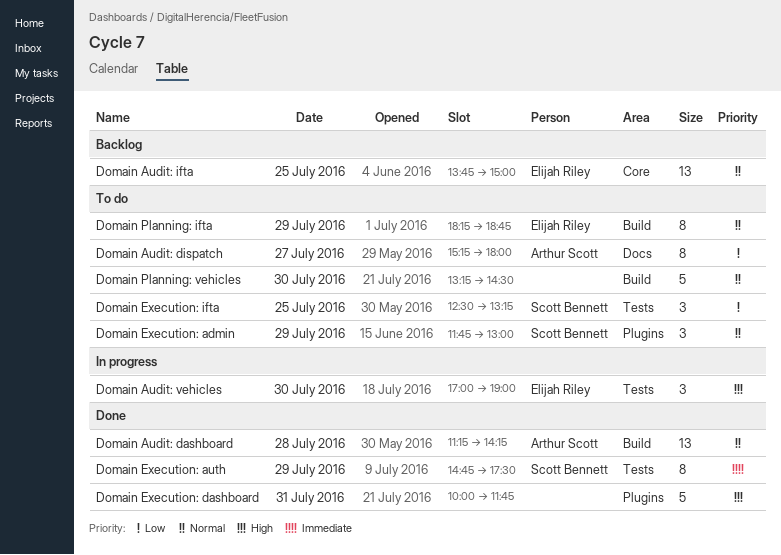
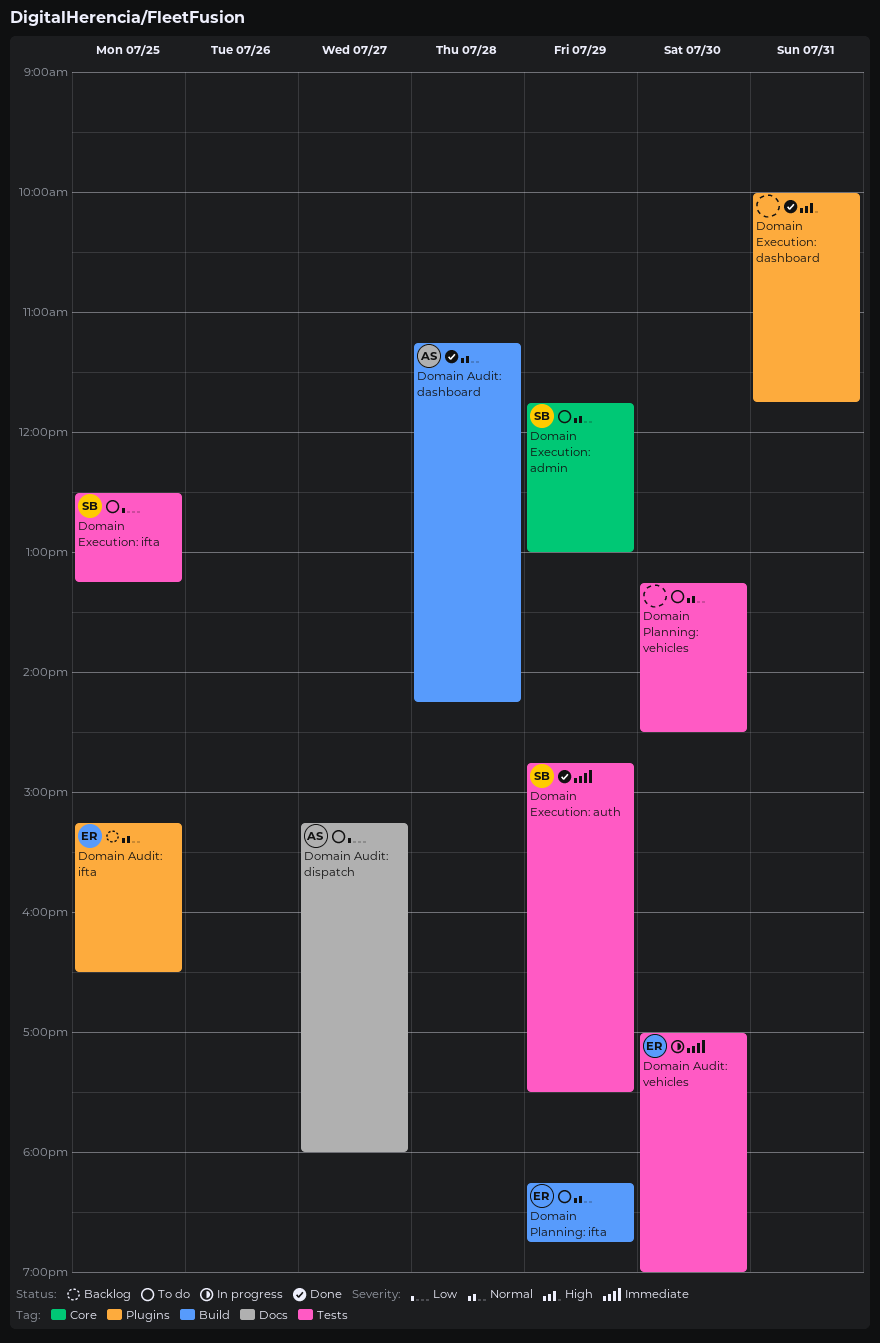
Domain Audit: ifta, label: Core -> Plugins
Domain Audit: ifta, begins: 13:45 -> 15:15
Domain Audit: ifta, ends: 15:00 -> 16:30
Domain Audit: vehicles, priority: High -> Immediate
Domain Execution: admin, label: Plugins -> Core
Domain Planning: vehicles, label: Build -> Tests

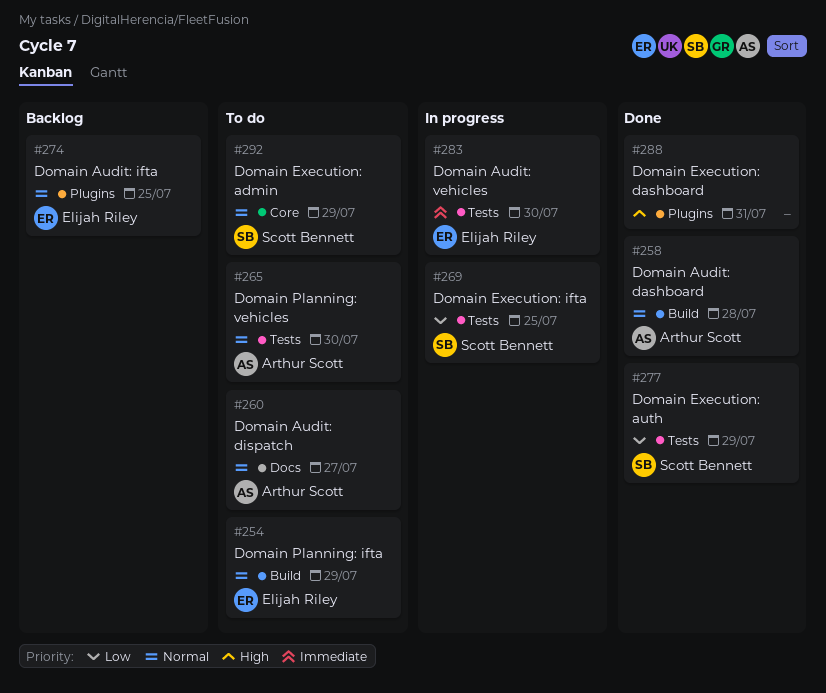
Domain Audit: dispatch, priority: Low -> Normal
Domain Execution: auth, priority: Immediate -> Low
Domain Execution: ifta, status: To do -> In progress
Domain Planning: vehicles, owner: none -> Arthur Scott

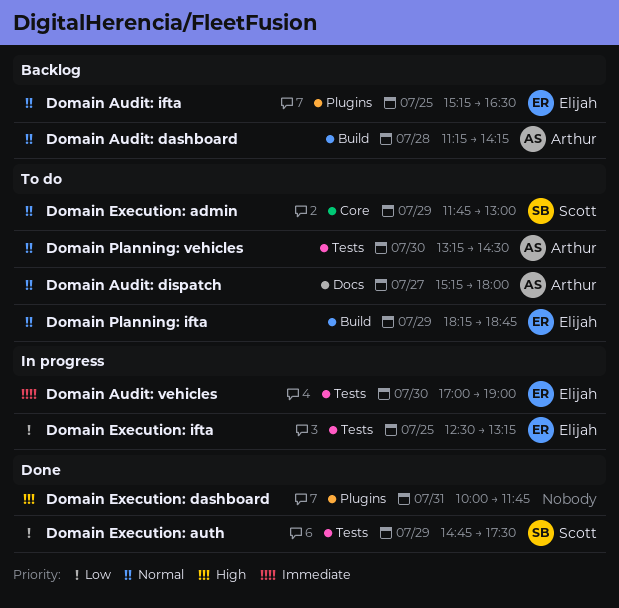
Domain Audit: dashboard, status: Done -> Backlog
Domain Execution: ifta, owner: Scott Bennett -> Elijah Riley

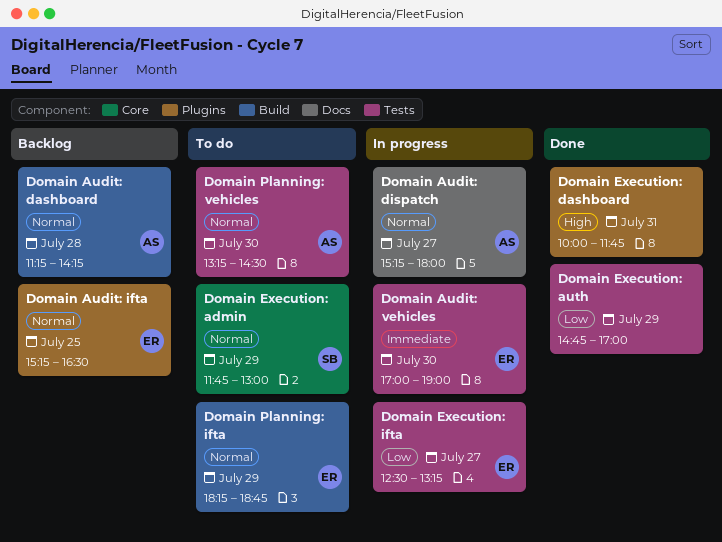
Domain Audit: dispatch, status: To do -> In progress
Domain Execution: auth, owner: Scott -> none
Domain Execution: auth, ends: 17:30 -> 17:00
Domain Execution: ifta, day: Jul 25 -> Jul 27

